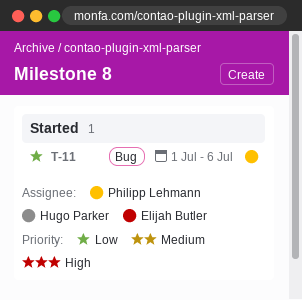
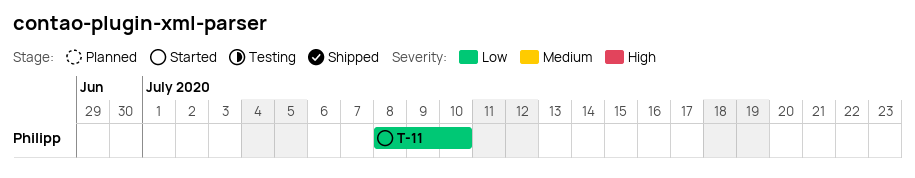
T-11, start: Jul 1 -> Jul 8
T-11, due: Jul 6 -> Jul 10

